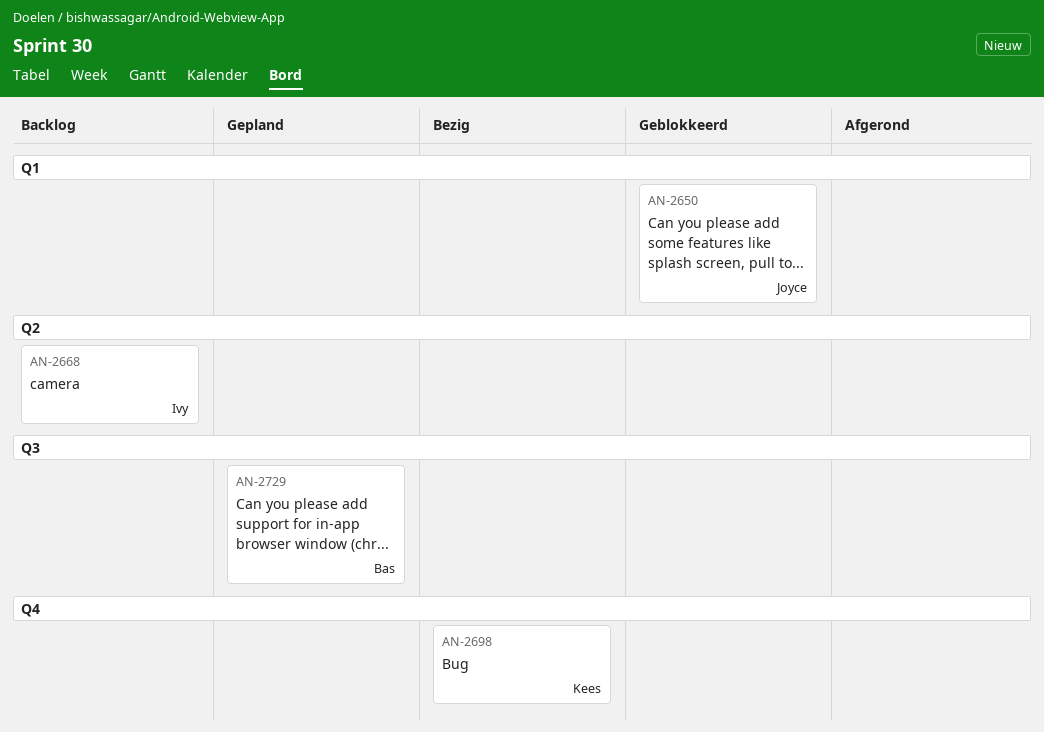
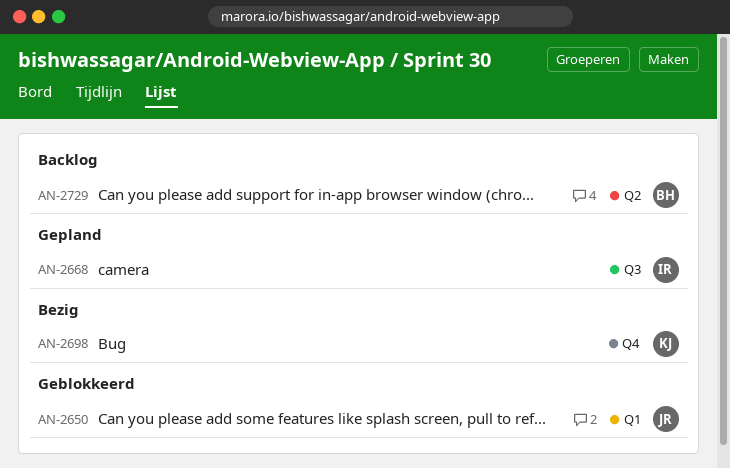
AN-2668, status: Backlog -> Gepland
AN-2668, label: Q2 -> Q3
AN-2729, status: Gepland -> Backlog
AN-2729, label: Q3 -> Q2

